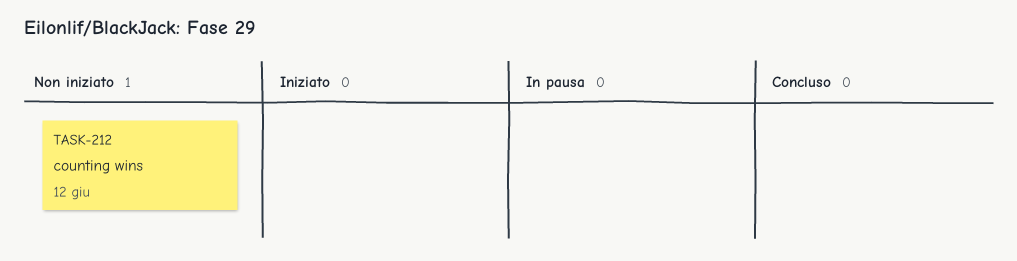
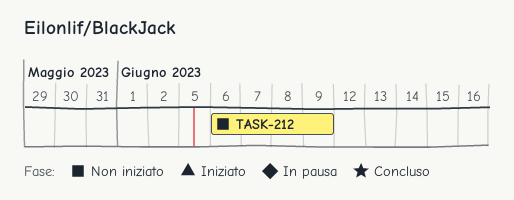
TASK-212, due: Jun 12 -> Jun 9

